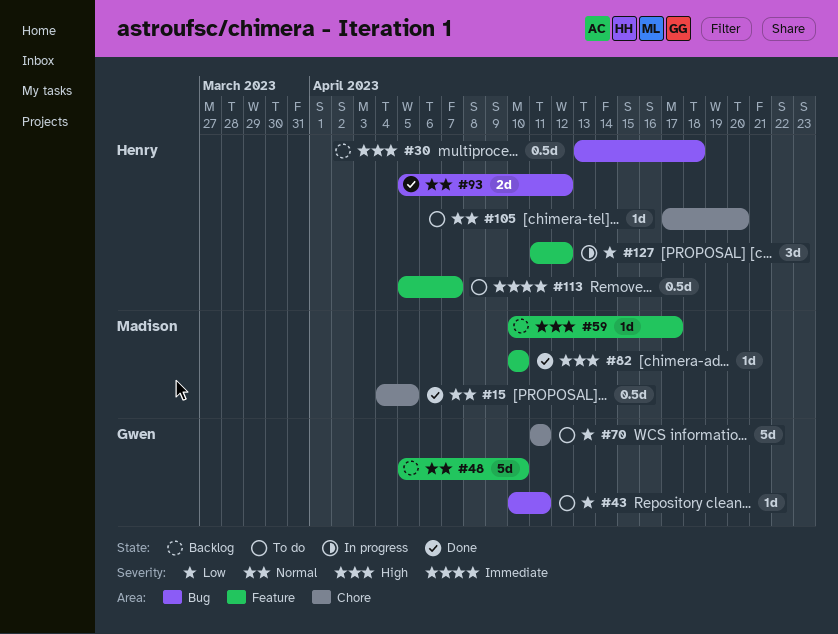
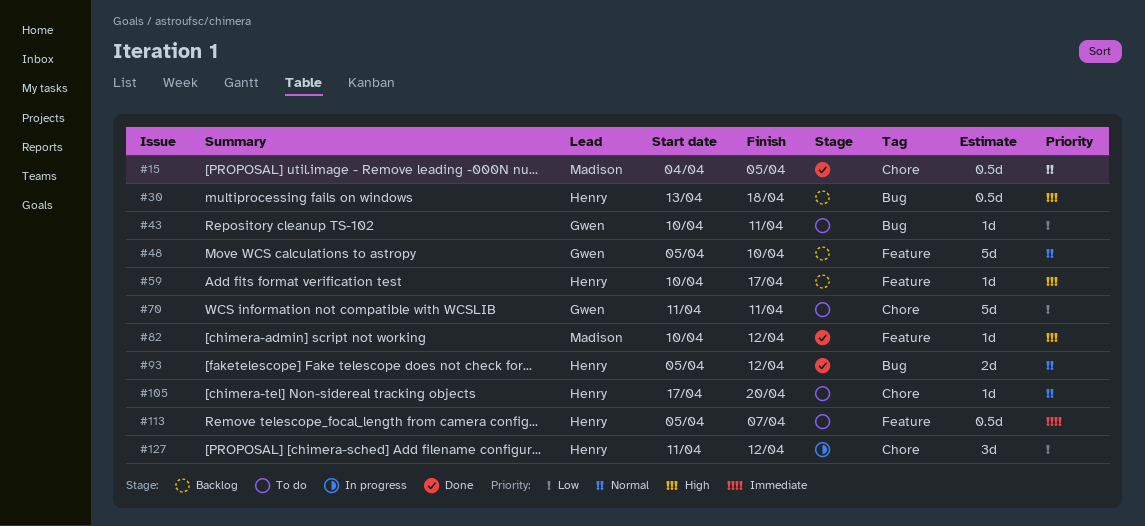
#59, owner: Madison -> Henry
#82, due: Apr 10 -> Apr 12
#127, label: Feature -> Chore

